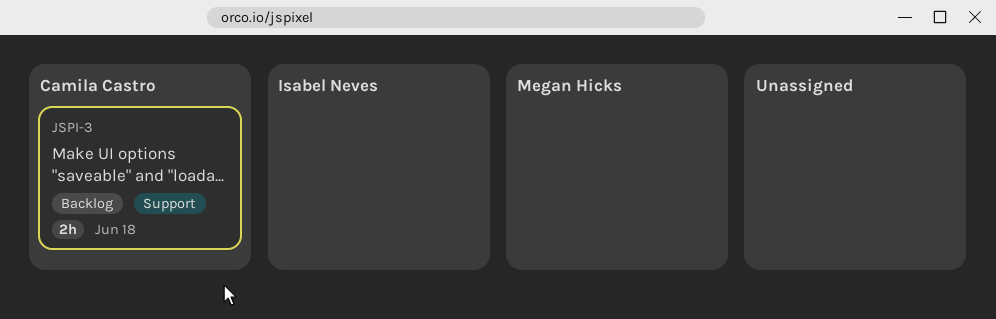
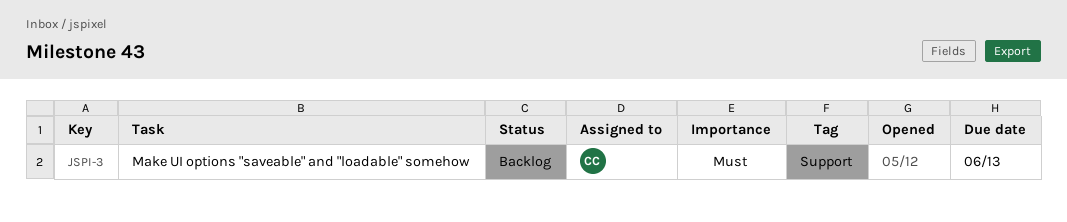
JSPI-3, due: Jun 18 -> Jun 13

